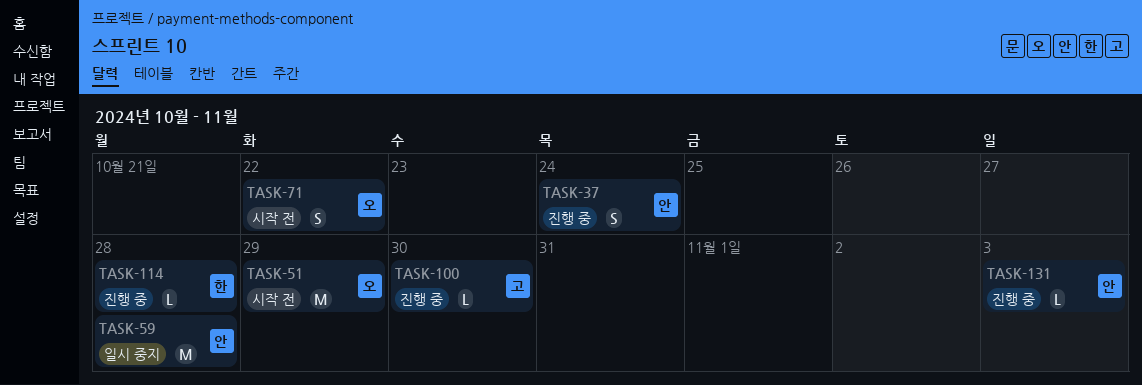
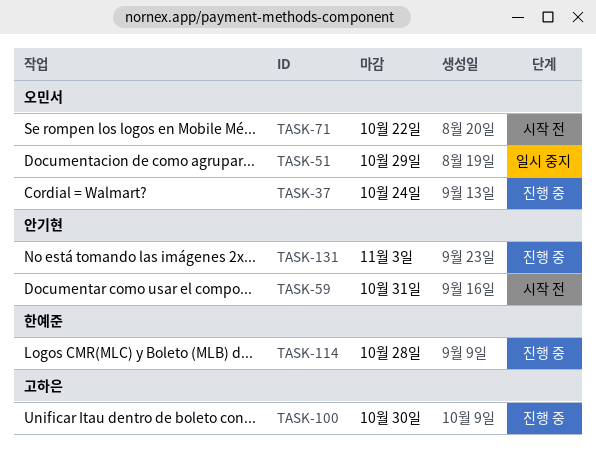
TASK-37, owner: 안기현 -> 오민서
TASK-51, status: 시작 전 -> 일시 중지
TASK-59, status: 일시 중지 -> 시작 전
TASK-59, due: Oct 28 -> Oct 31

